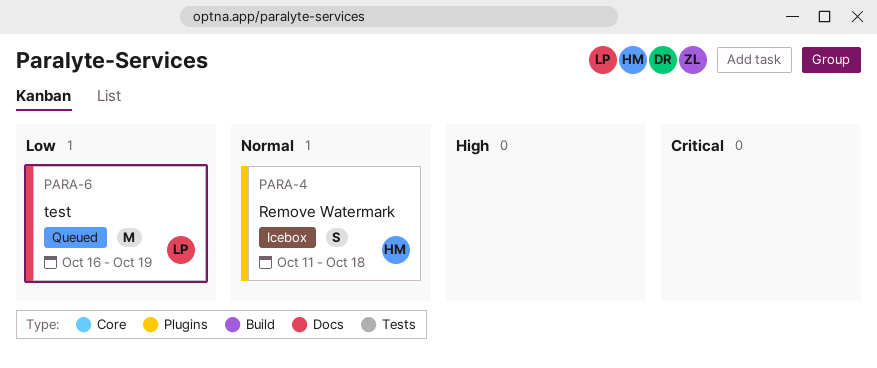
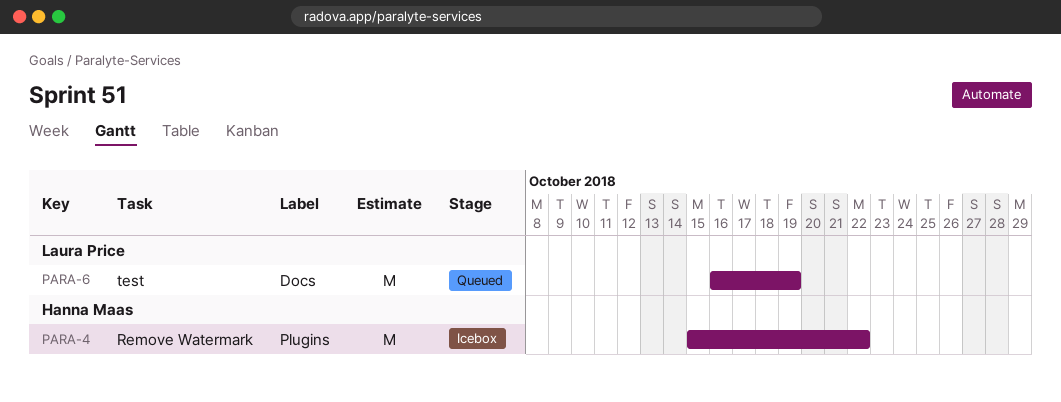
PARA-4, estimate: S -> M
PARA-4, start: Oct 11 -> Oct 15
PARA-4, due: Oct 18 -> Oct 22

